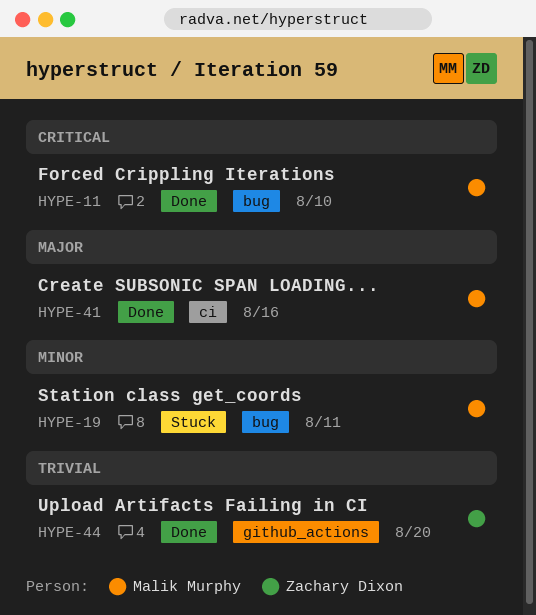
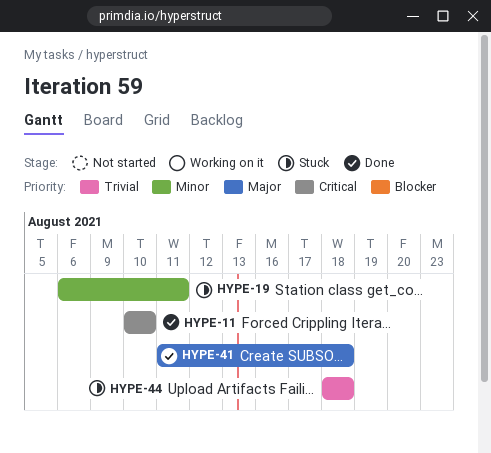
HYPE-41, due: Aug 16 -> Aug 18
HYPE-44, status: Done -> Stuck
HYPE-44, due: Aug 20 -> Aug 18

